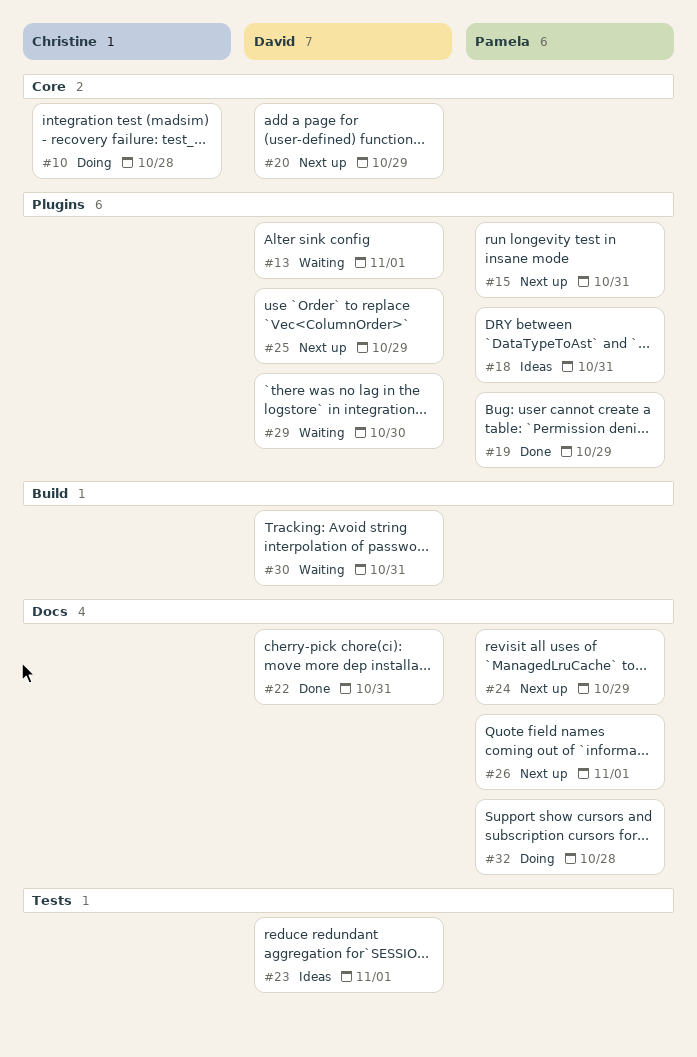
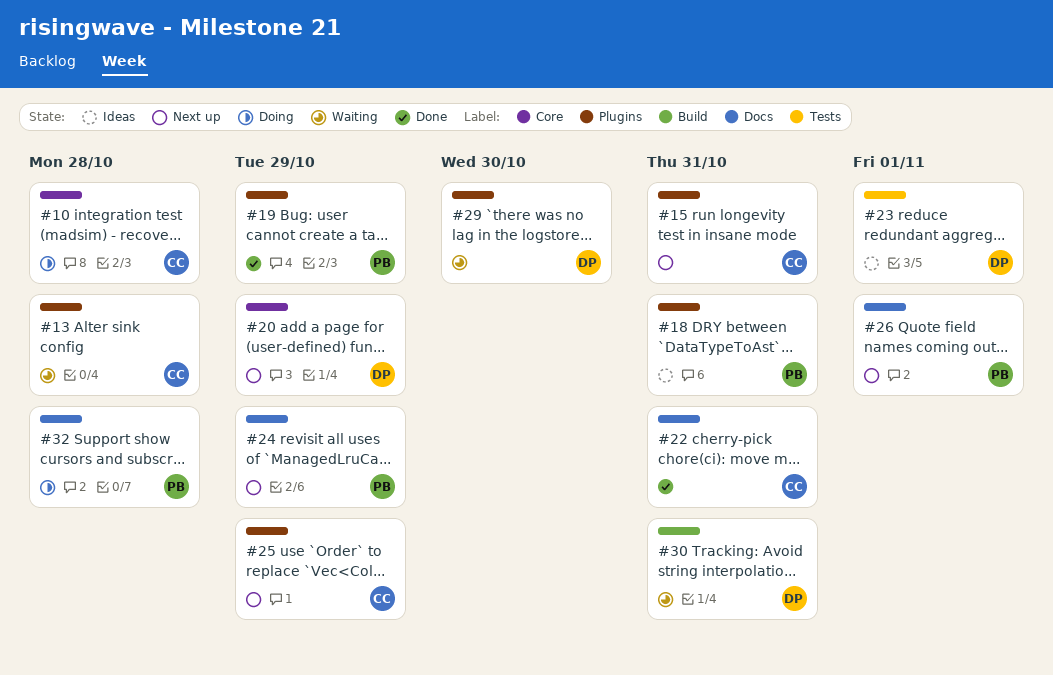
#13, owner: David -> Christine
#13, due: Nov 1 -> Oct 28
#15, owner: Pamela -> Christine
#22, owner: David -> Christine
#25, owner: David -> Christine

